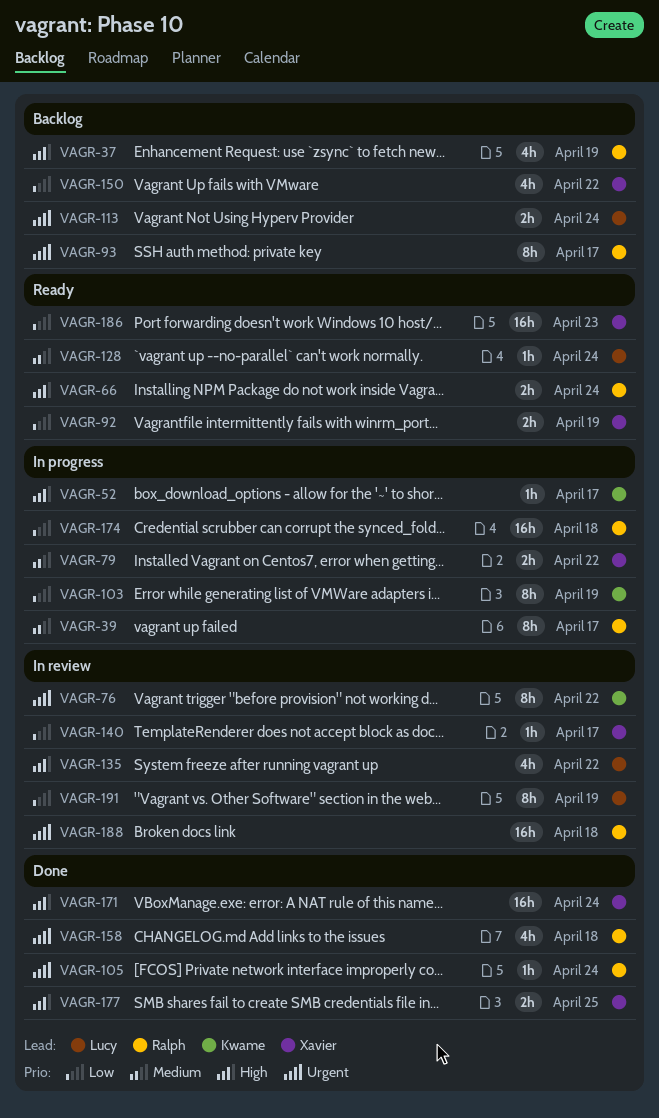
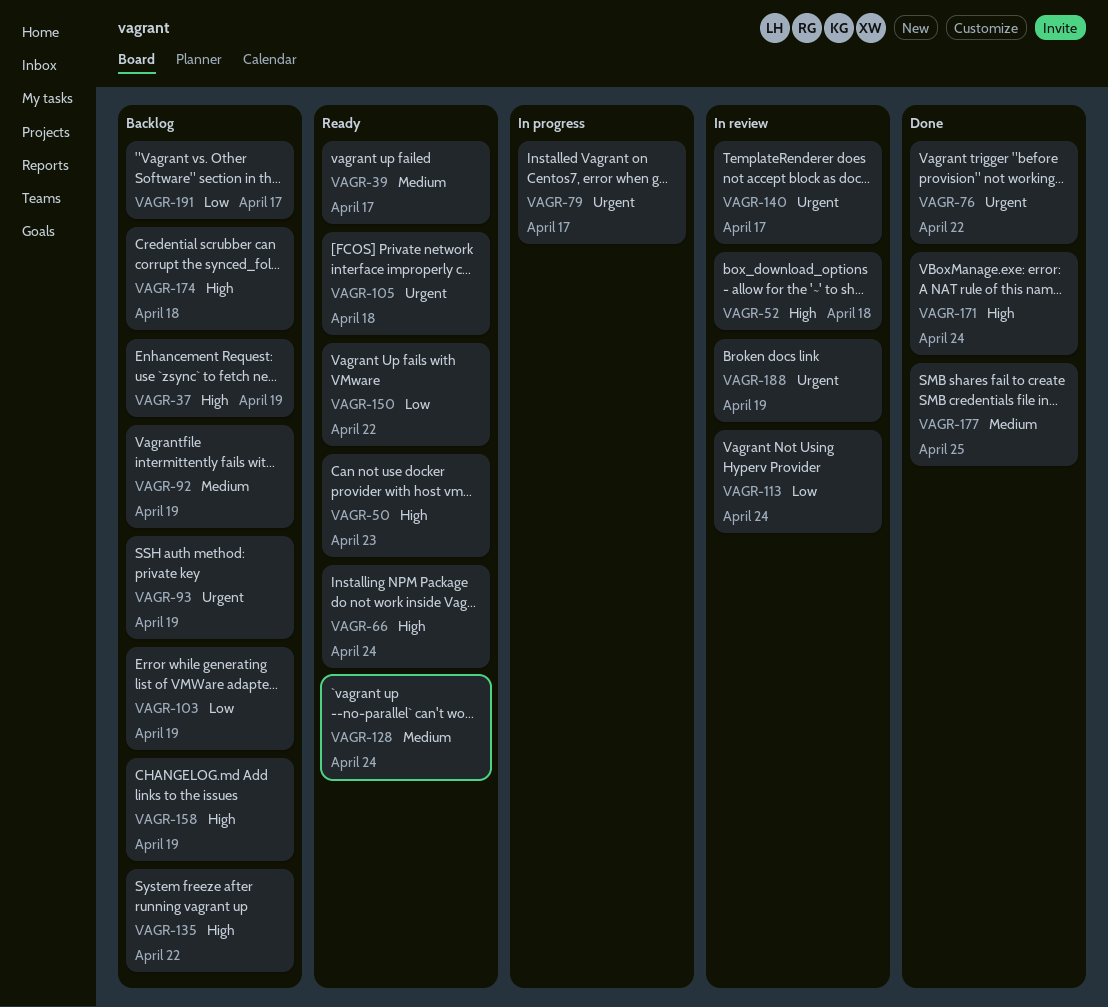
VAGR-39, status: In progress -> Ready
VAGR-50: none -> present
VAGR-52, status: In progress -> In review
VAGR-52, due: Apr 17 -> Apr 18
VAGR-76, status: In review -> Done
VAGR-79, priority: Medium -> Urgent
VAGR-79, due: Apr 22 -> Apr 17
VAGR-92, status: Ready -> Backlog
VAGR-92, priority: Low -> Medium
VAGR-93, due: Apr 17 -> Apr 19
VAGR-103, status: In progress -> Backlog
VAGR-105, status: Done -> Ready
VAGR-105, due: Apr 24 -> Apr 18
VAGR-113, status: Backlog -> In review
VAGR-113, priority: Urgent -> Low
VAGR-135, status: In review -> Backlog
VAGR-140, priority: Low -> Urgent
VAGR-150, status: Backlog -> Ready
VAGR-158, status: Done -> Backlog
VAGR-158, priority: Urgent -> High
VAGR-158, due: Apr 18 -> Apr 19
VAGR-174, status: In progress -> Backlog
VAGR-174, priority: Low -> High
VAGR-177, priority: High -> Medium
VAGR-186: present -> none
VAGR-188, due: Apr 18 -> Apr 19
VAGR-191, status: In review -> Backlog
VAGR-191, due: Apr 19 -> Apr 17

